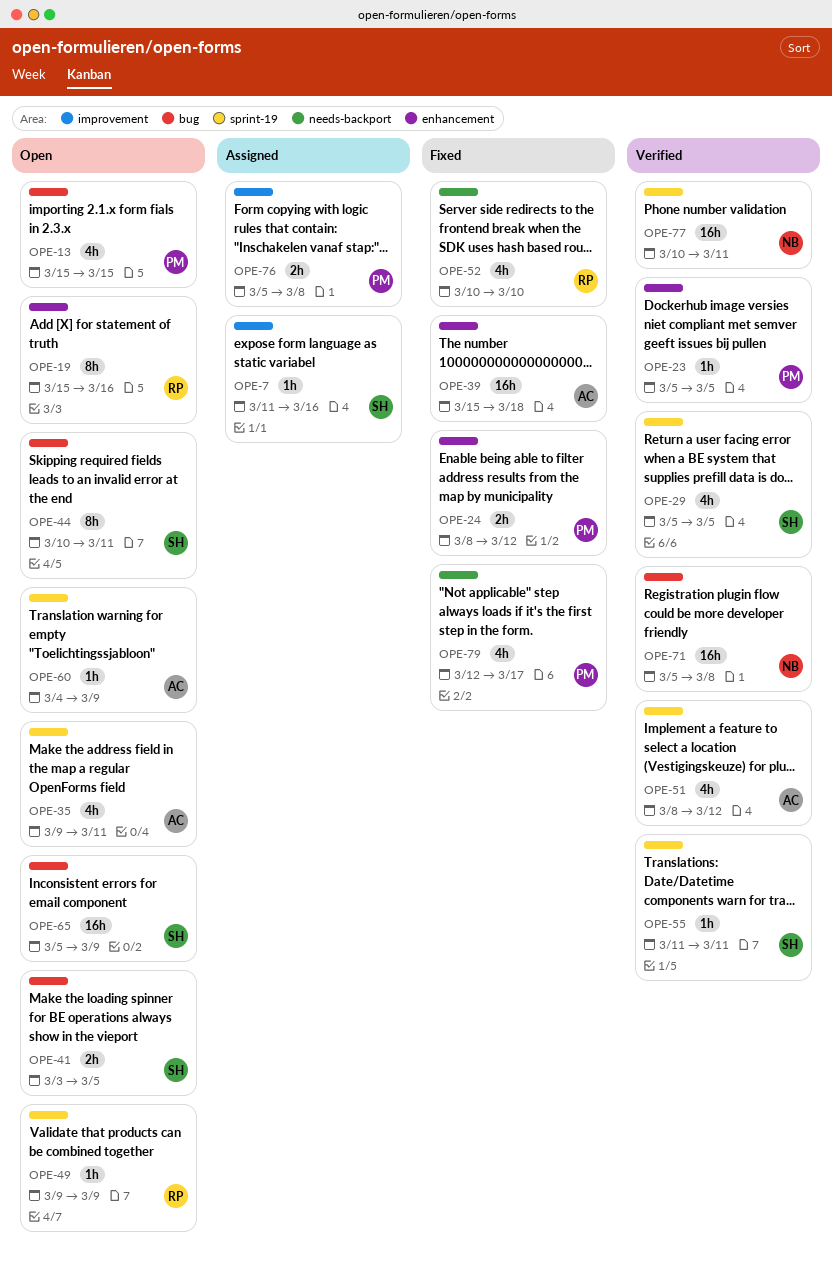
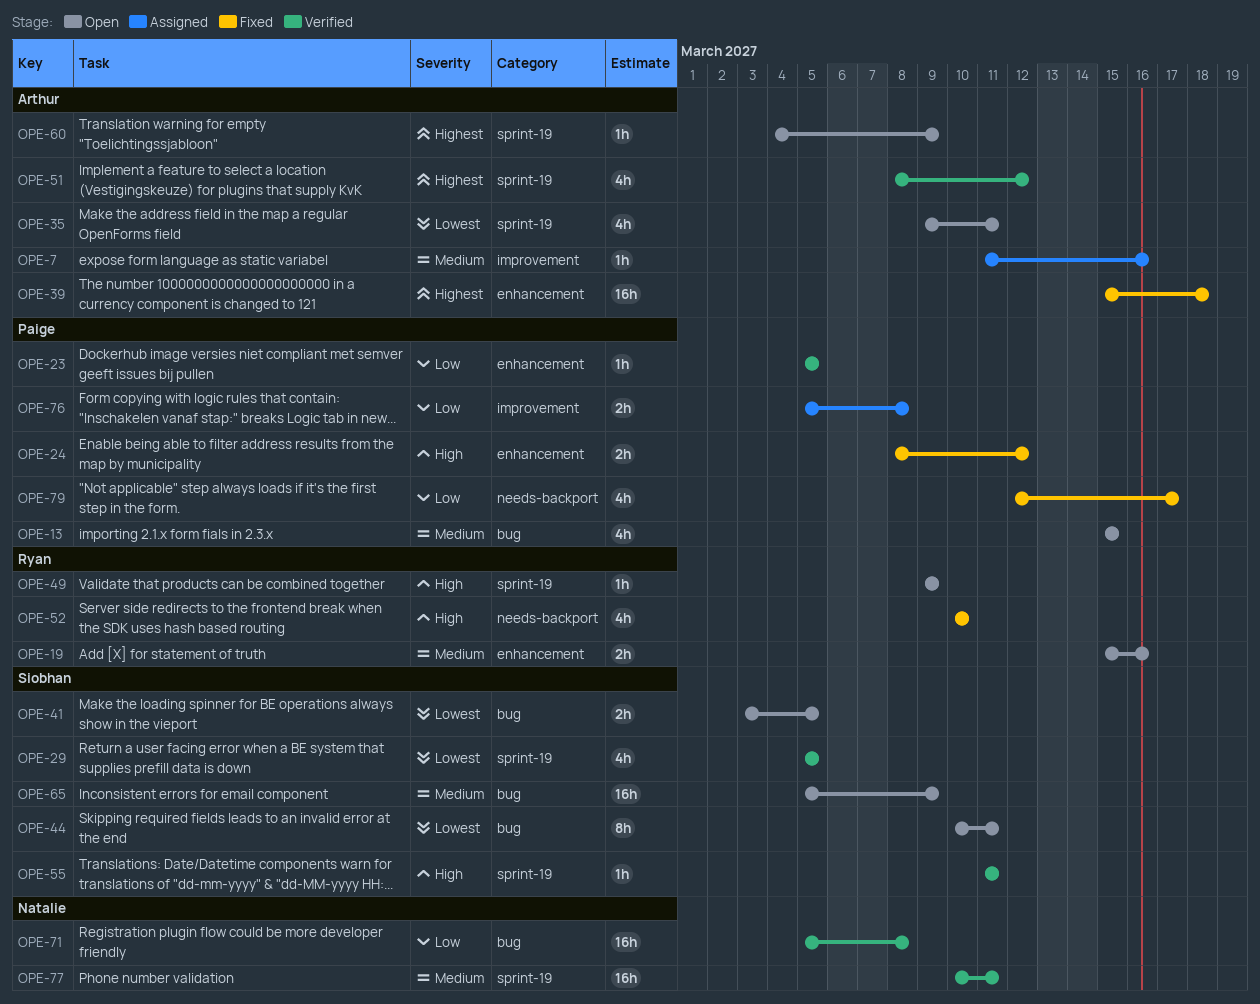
OPE-7, owner: Siobhan -> Arthur
OPE-19, estimate: 8h -> 2h

